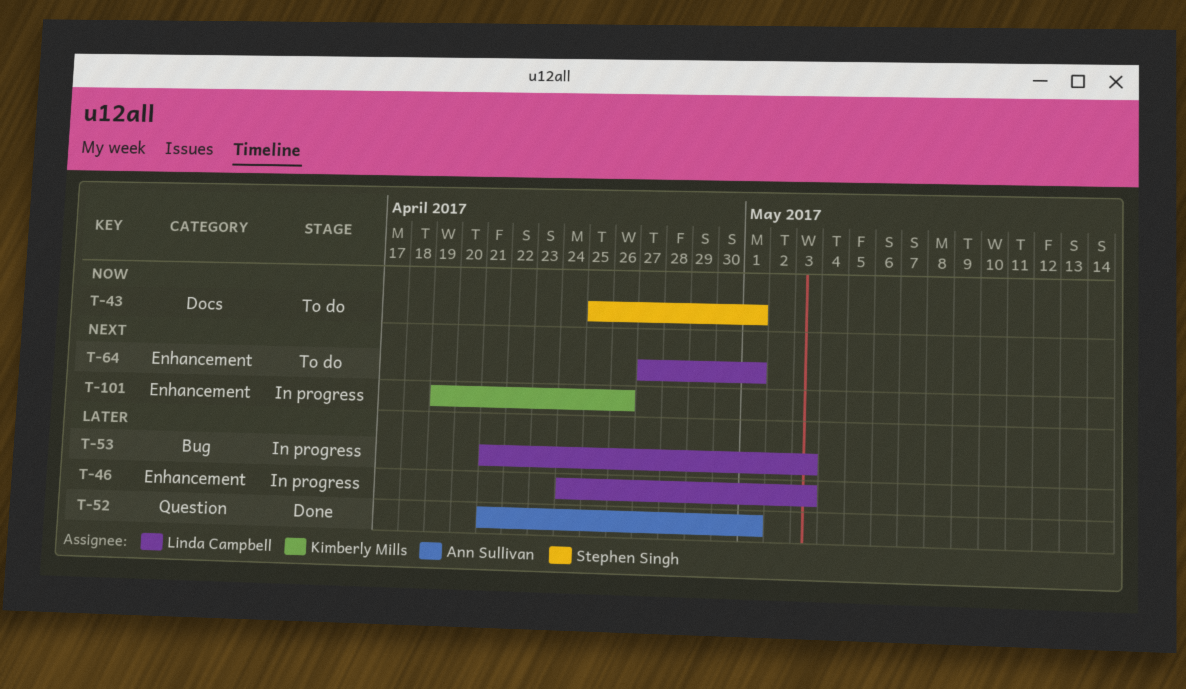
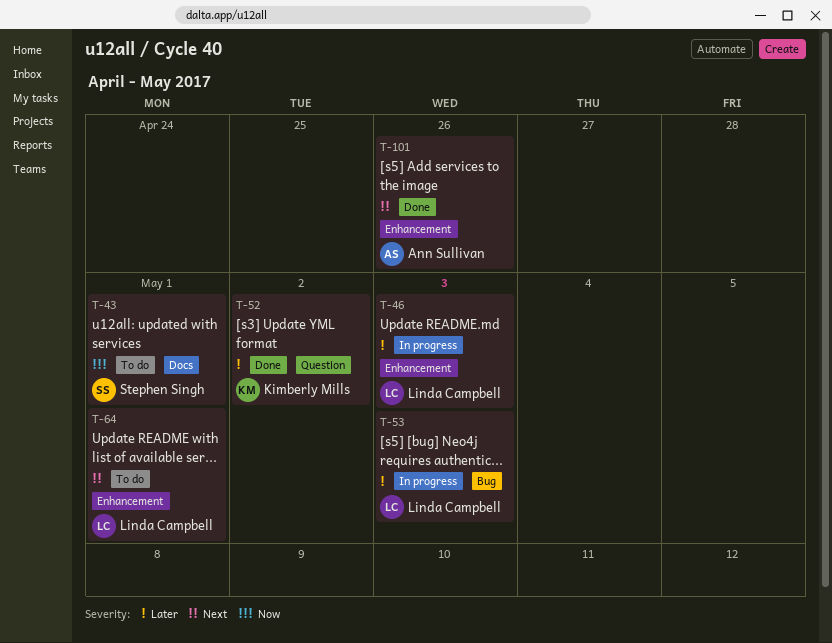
T-52, owner: Ann Sullivan -> Kimberly Mills
T-52, due: May 1 -> May 2
T-101, status: In progress -> Done
T-101, owner: Kimberly Mills -> Ann Sullivan

